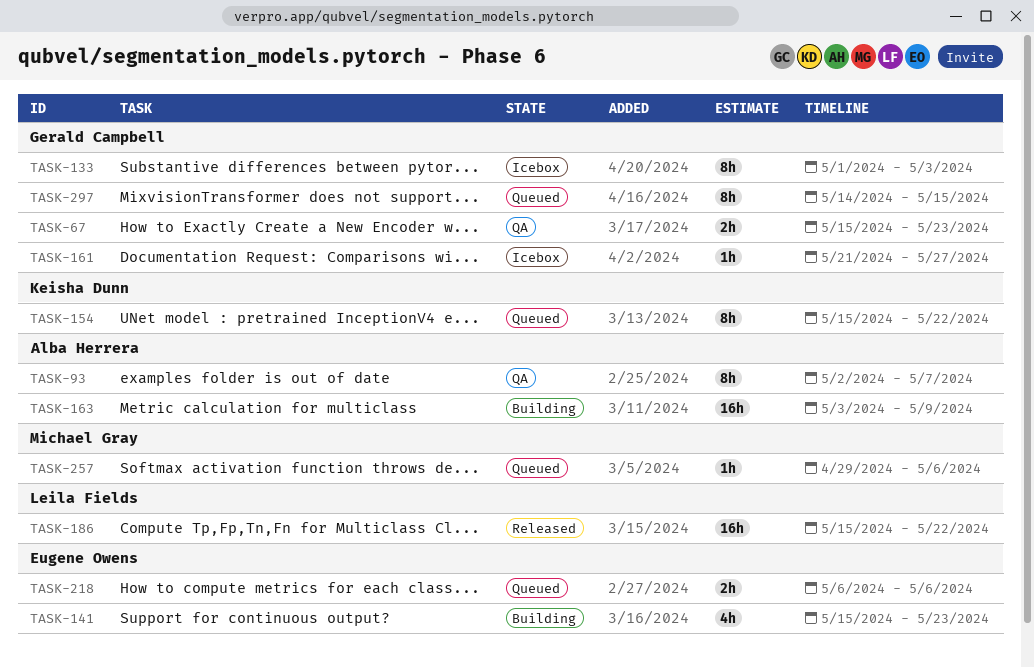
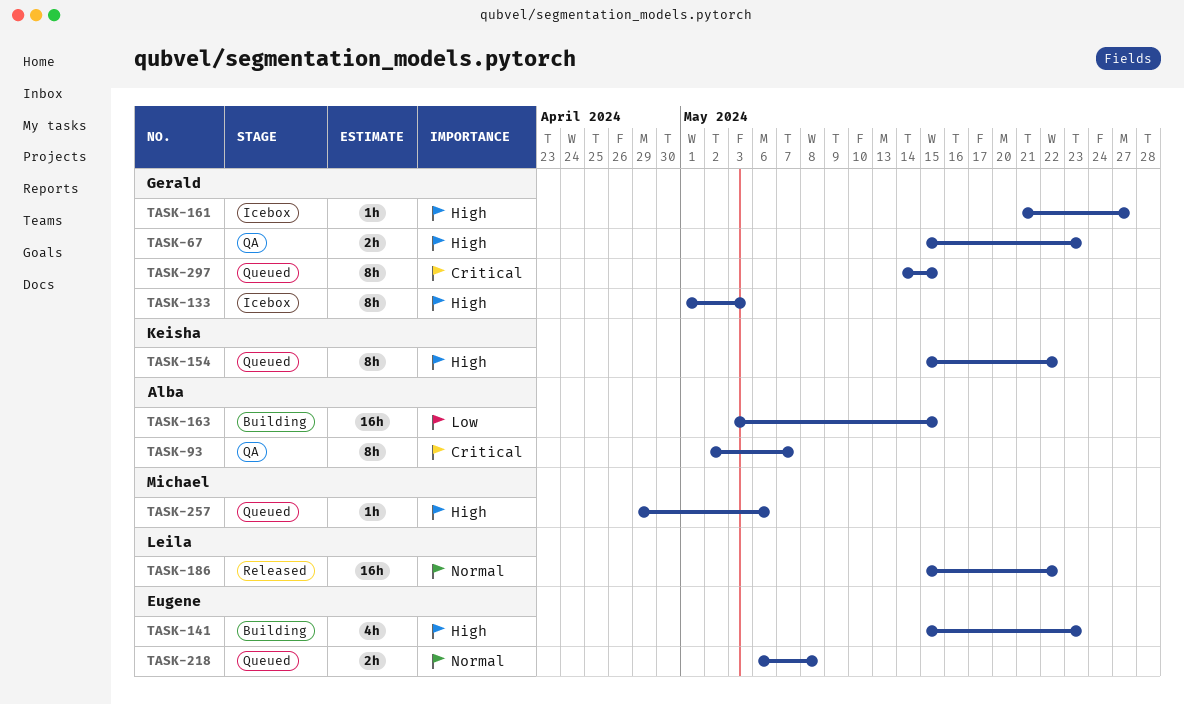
TASK-163, due: May 9 -> May 15
TASK-218, due: May 6 -> May 8

